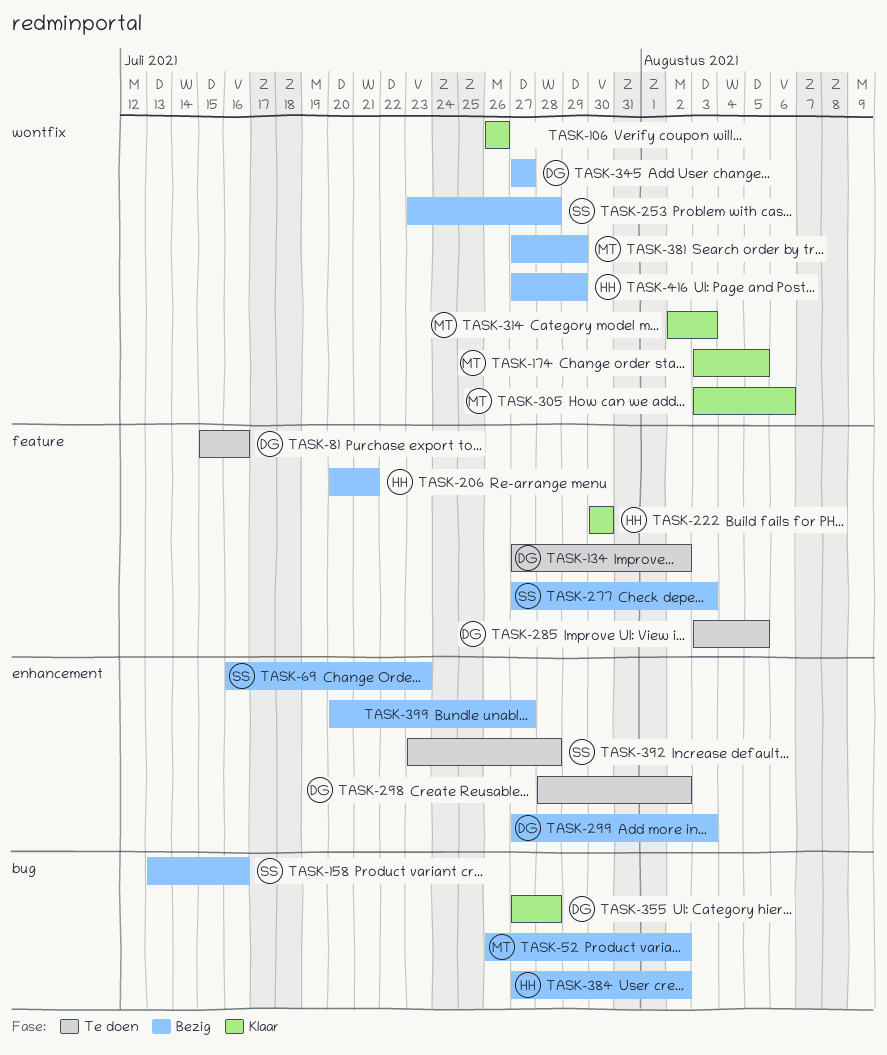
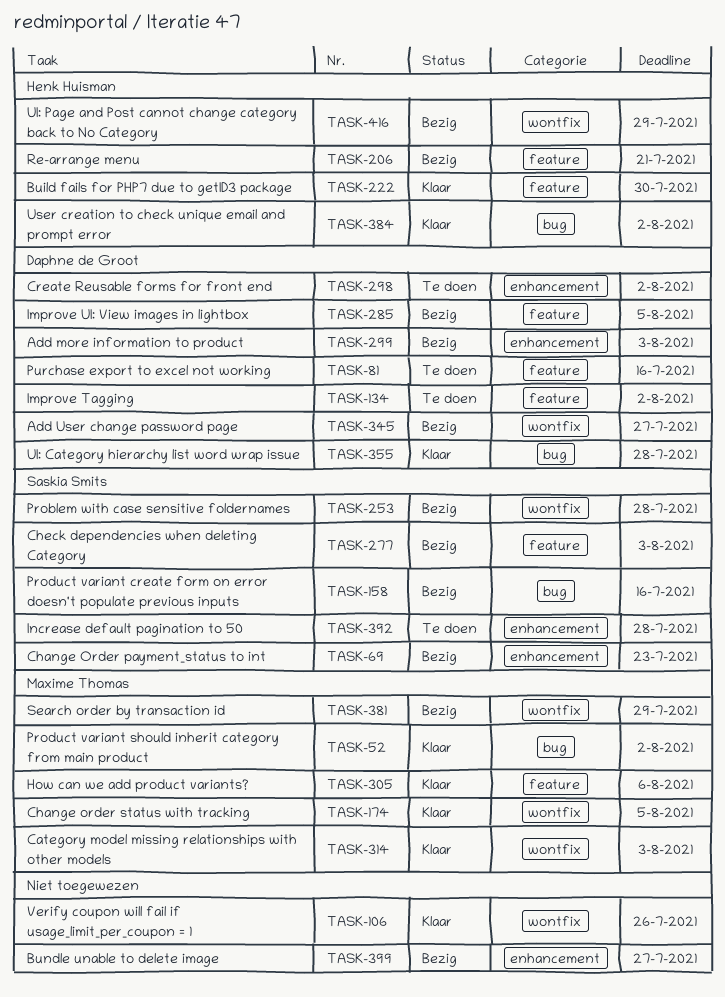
TASK-52, status: Bezig -> Klaar
TASK-285, status: Te doen -> Bezig
TASK-305, label: wontfix -> feature
TASK-384, status: Bezig -> Klaar

